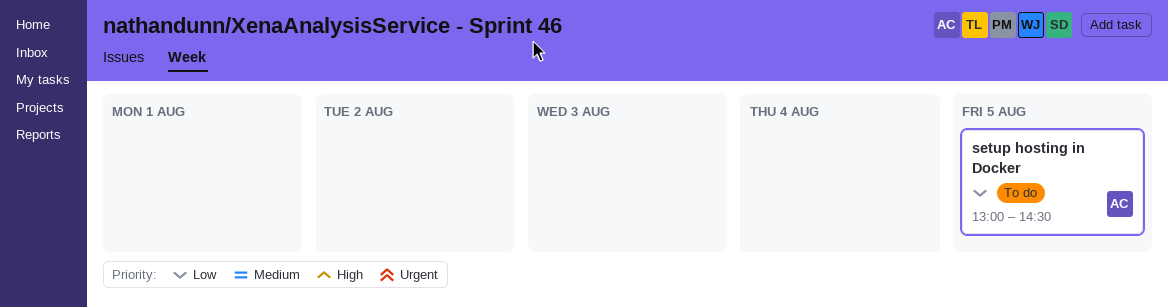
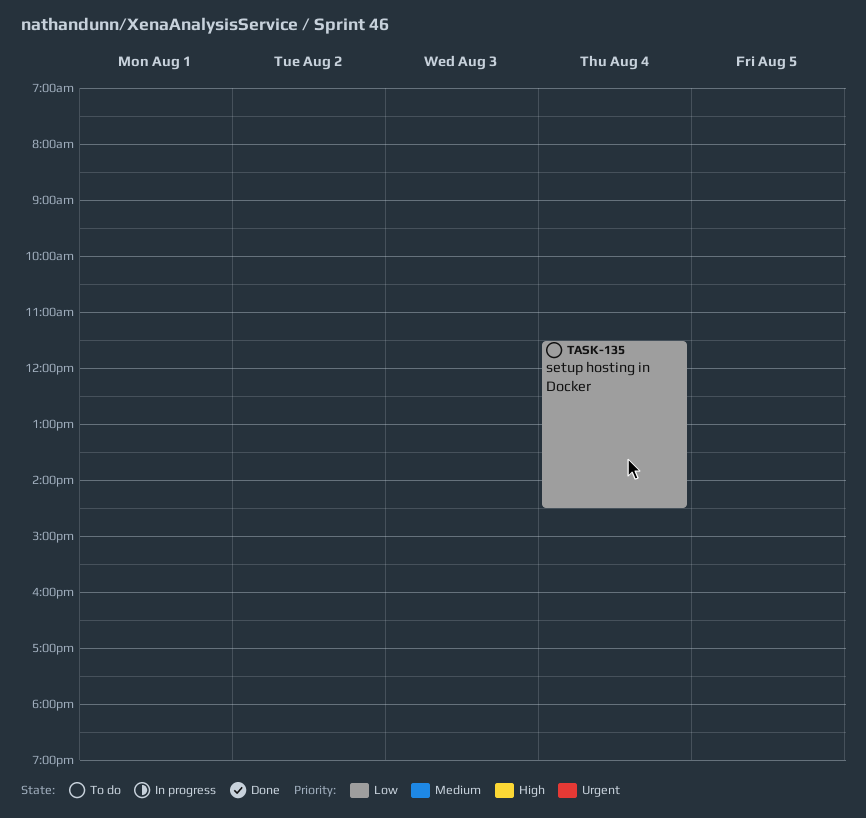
setup hosting in Docker, day: Aug 5 -> Aug 4
setup hosting in Docker, begins: 13:00 -> 11:30

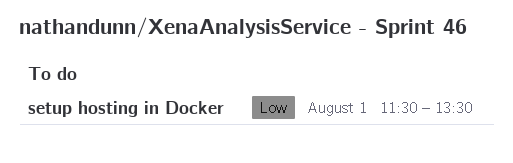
setup hosting in Docker, day: Aug 4 -> Aug 1
setup hosting in Docker, ends: 14:30 -> 13:30

